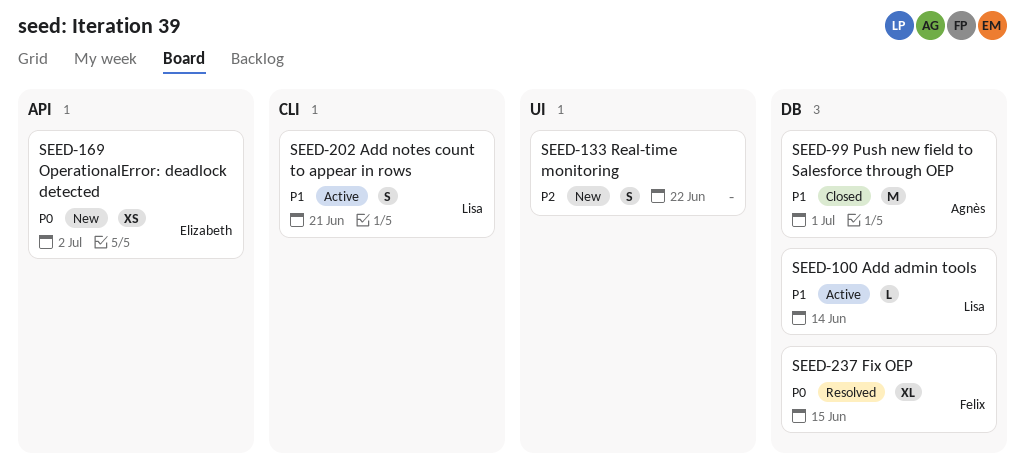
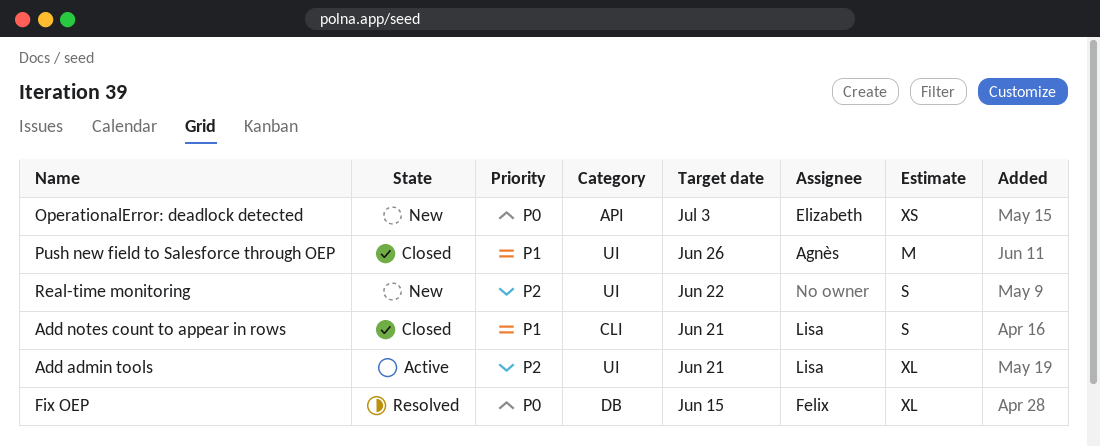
Add admin tools, priority: P1 -> P2
Add admin tools, label: DB -> UI
Add admin tools, estimate: L -> XL
Add admin tools, due: Jun 14 -> Jun 21
Add notes count to appear in rows, status: Active -> Closed
OperationalError: deadlock detected, due: Jul 2 -> Jul 3
Push new field to Salesforce through OEP, label: DB -> UI
Push new field to Salesforce through OEP, due: Jul 1 -> Jun 26

